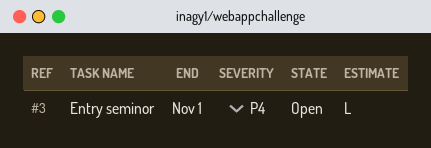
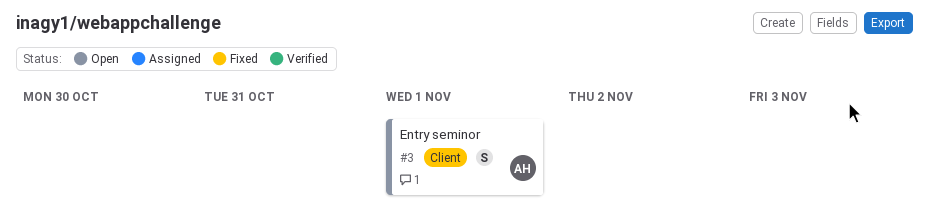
#3, estimate: L -> S

